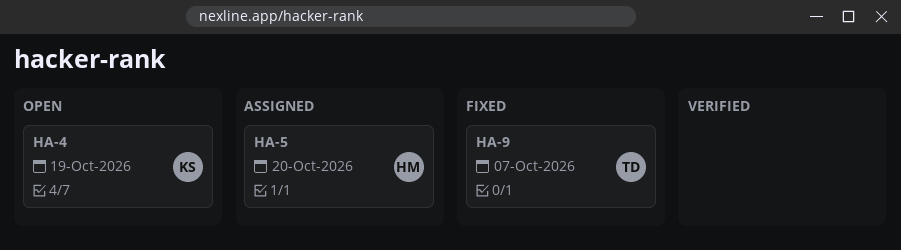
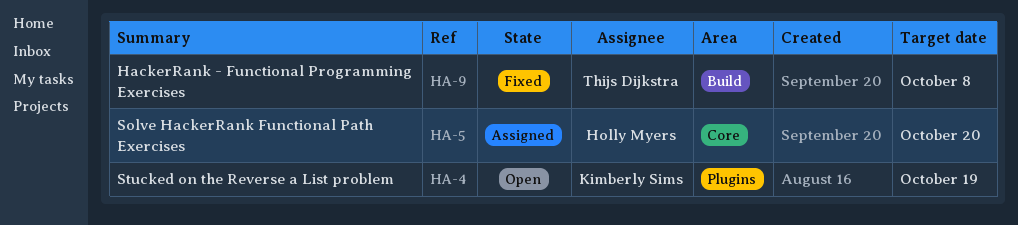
HA-9, due: Oct 7 -> Oct 8

